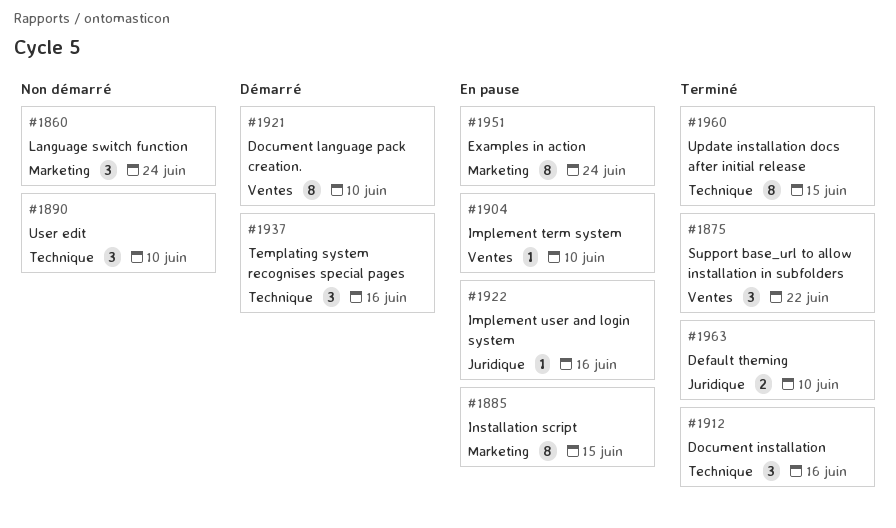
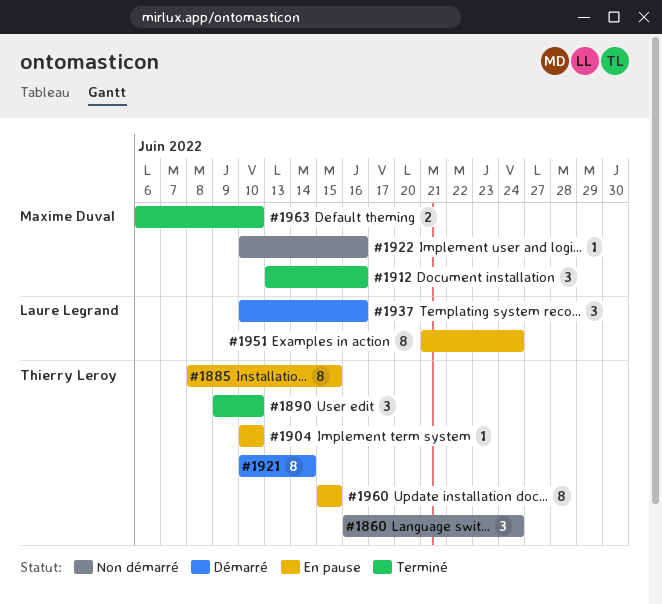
#1875: present -> none
#1890, status: Non démarré -> Terminé
#1921, due: Jun 10 -> Jun 14
#1922, status: En pause -> Non démarré
#1960, status: Terminé -> En pause

